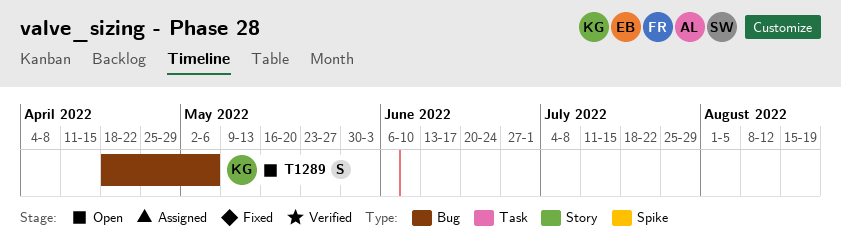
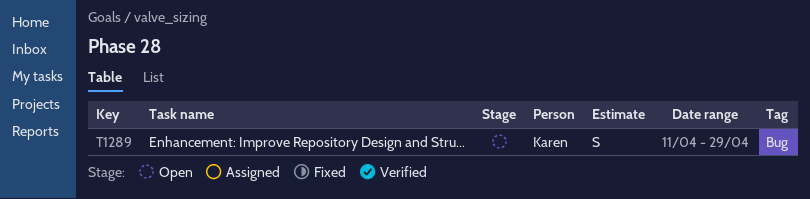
T1289, start: Apr 18 -> Apr 11
T1289, due: May 6 -> Apr 29

